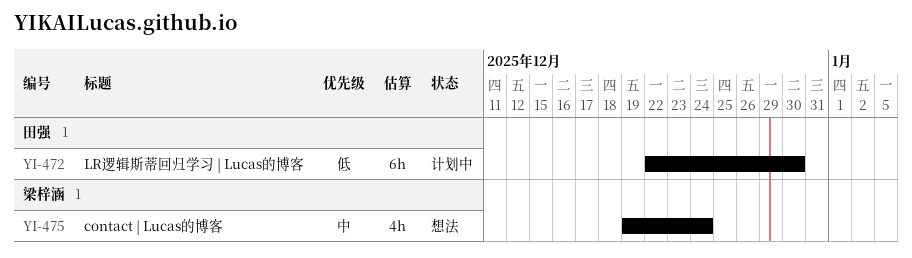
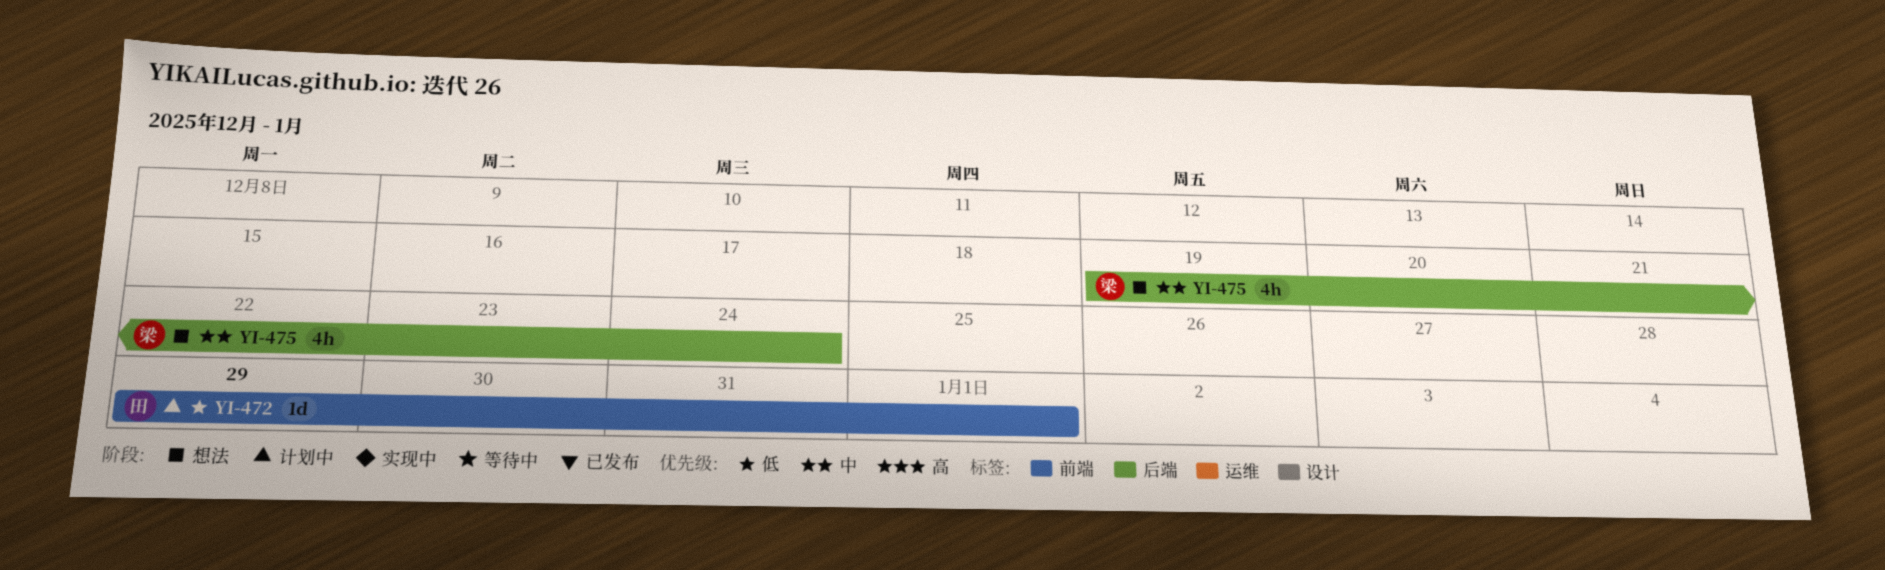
YI-472, estimate: 6h -> 1d
YI-472, start: Dec 22 -> Dec 29
YI-472, due: Dec 30 -> Jan 1

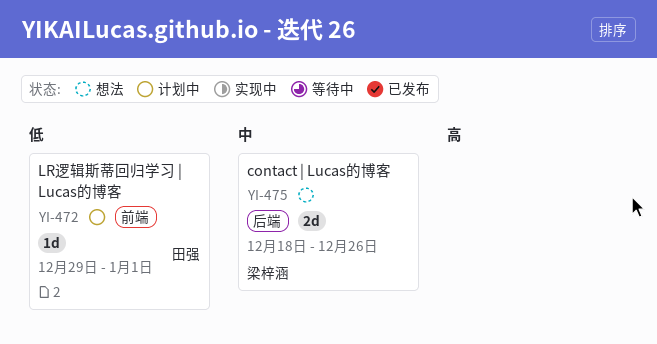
YI-475, estimate: 4h -> 2d
YI-475, start: Dec 19 -> Dec 18
YI-475, due: Dec 24 -> Dec 26

